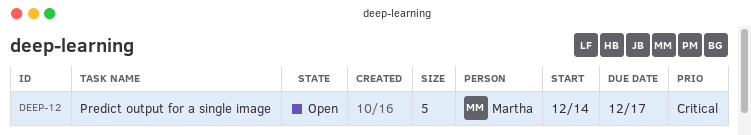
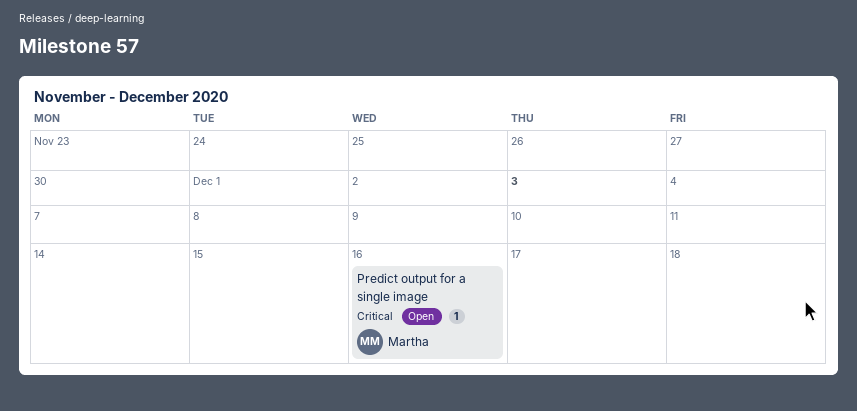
Predict output for a single image, estimate: 5 -> 1
Predict output for a single image, due: Dec 17 -> Dec 16

